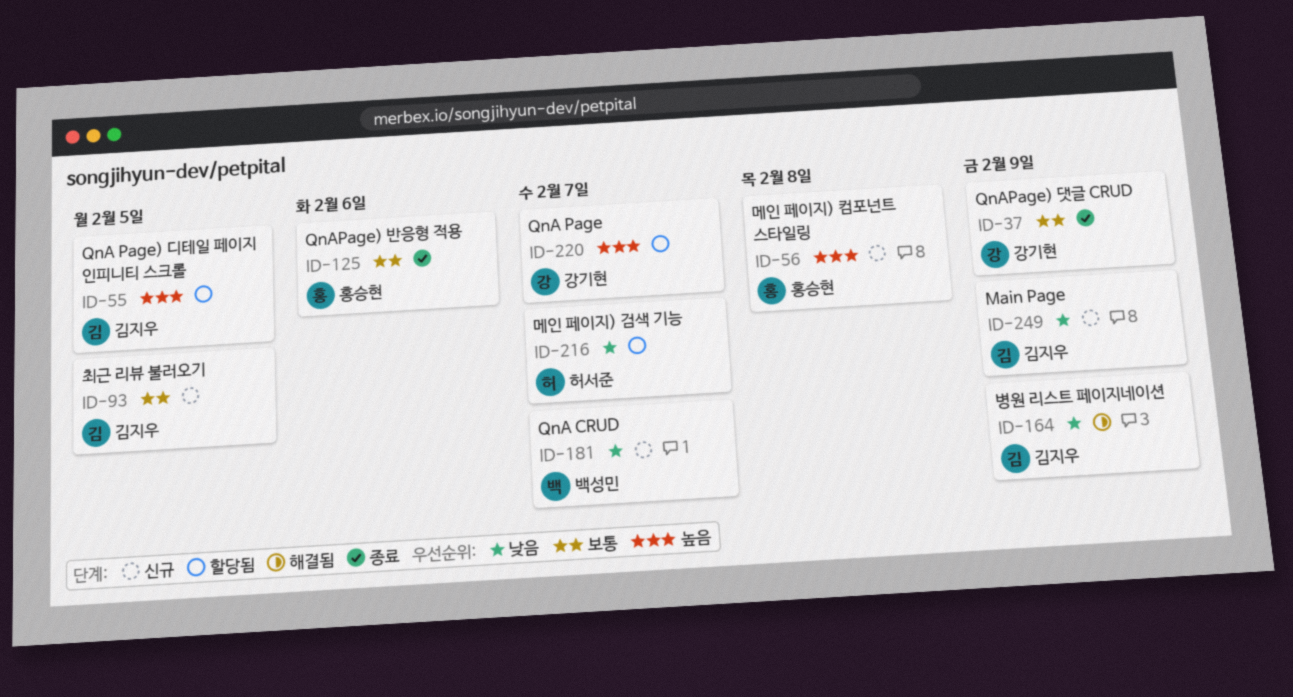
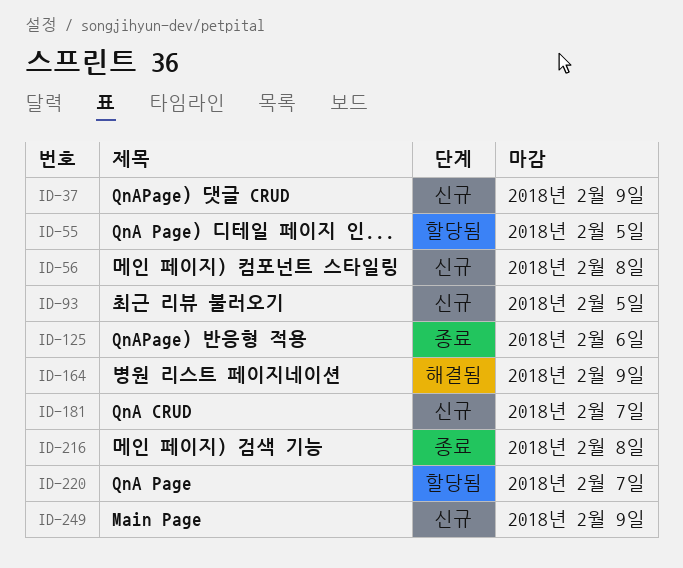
ID-37, status: 종료 -> 신규
ID-216, status: 할당됨 -> 종료
ID-216, due: Feb 7 -> Feb 8

